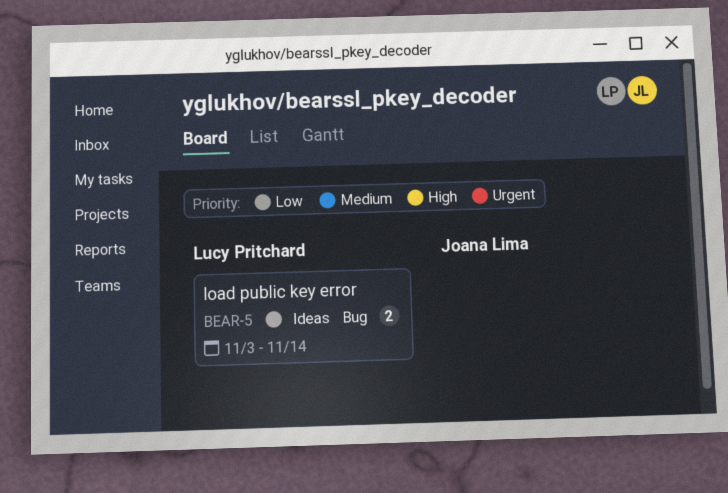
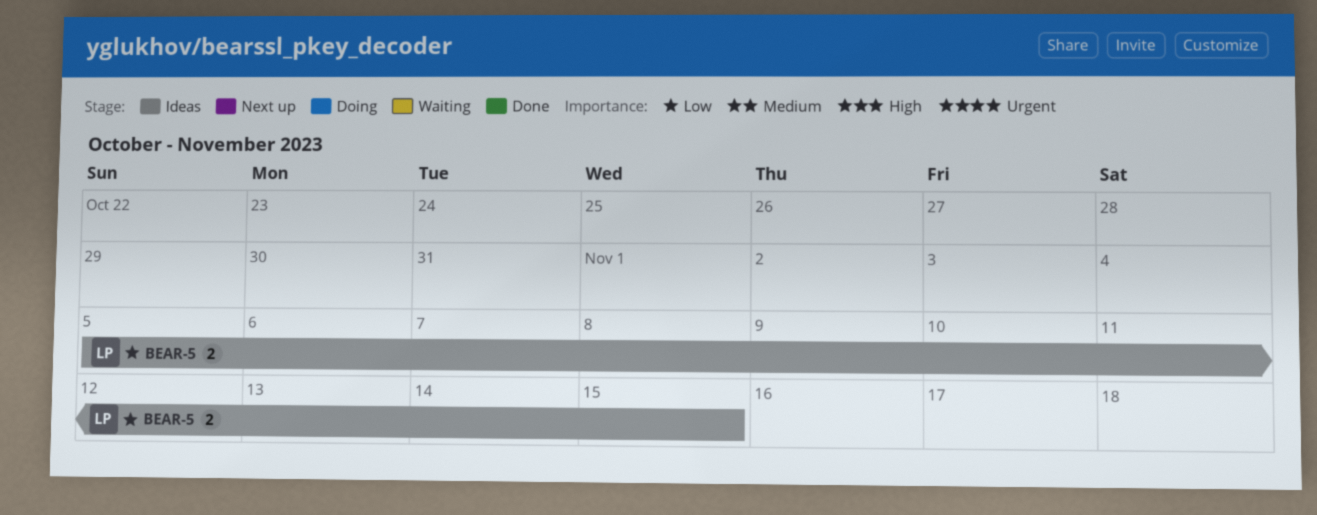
BEAR-5, start: Nov 3 -> Nov 5
BEAR-5, due: Nov 14 -> Nov 15

